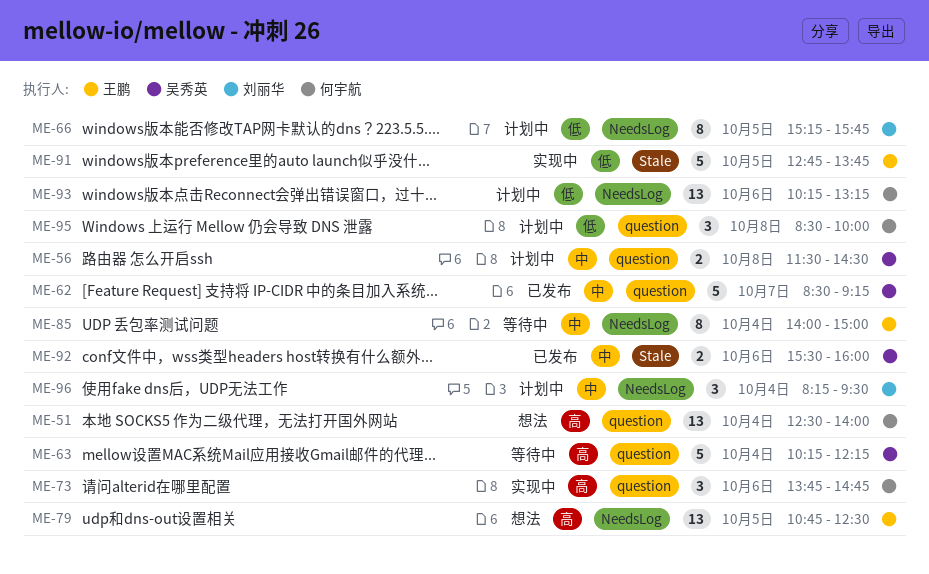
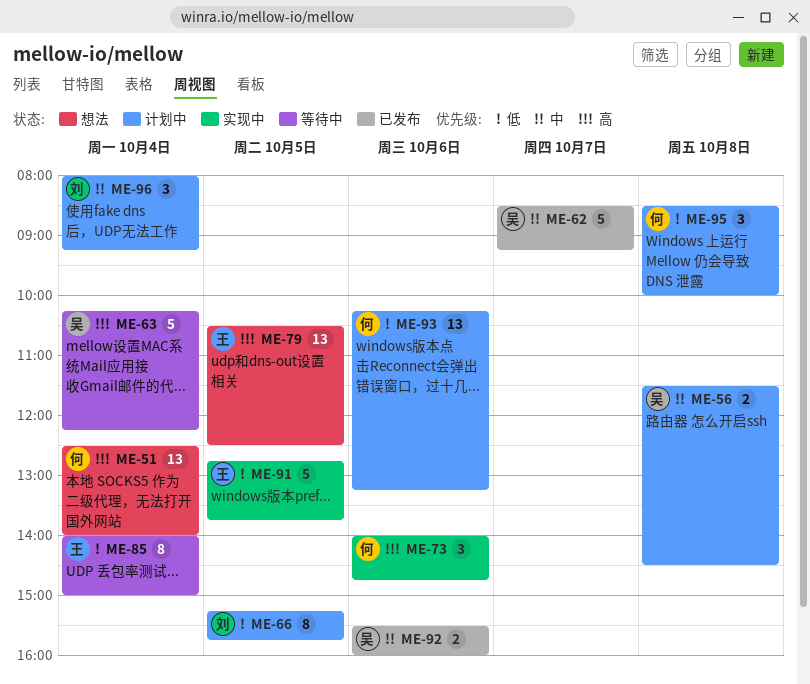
ME-73, begins: 13:45 -> 14:00
ME-79, begins: 10:45 -> 10:30
ME-85, priority: 中 -> 低
ME-96, begins: 08:15 -> 08:00
ME-96, ends: 09:30 -> 09:15

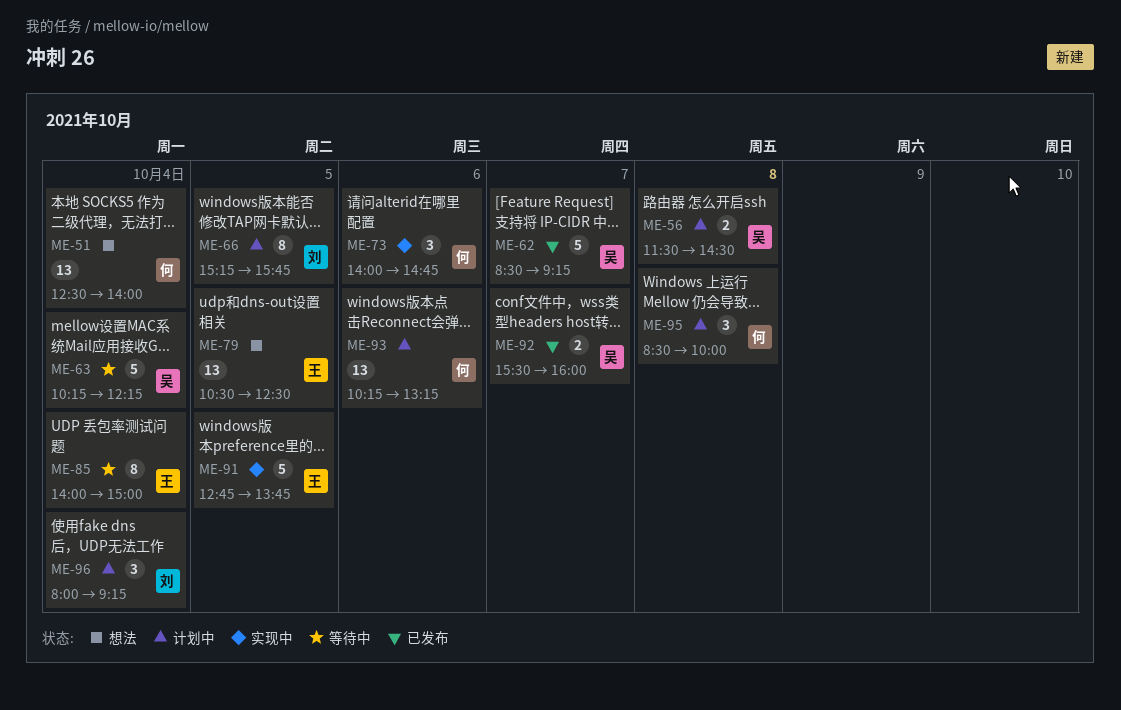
ME-92, day: Oct 6 -> Oct 7

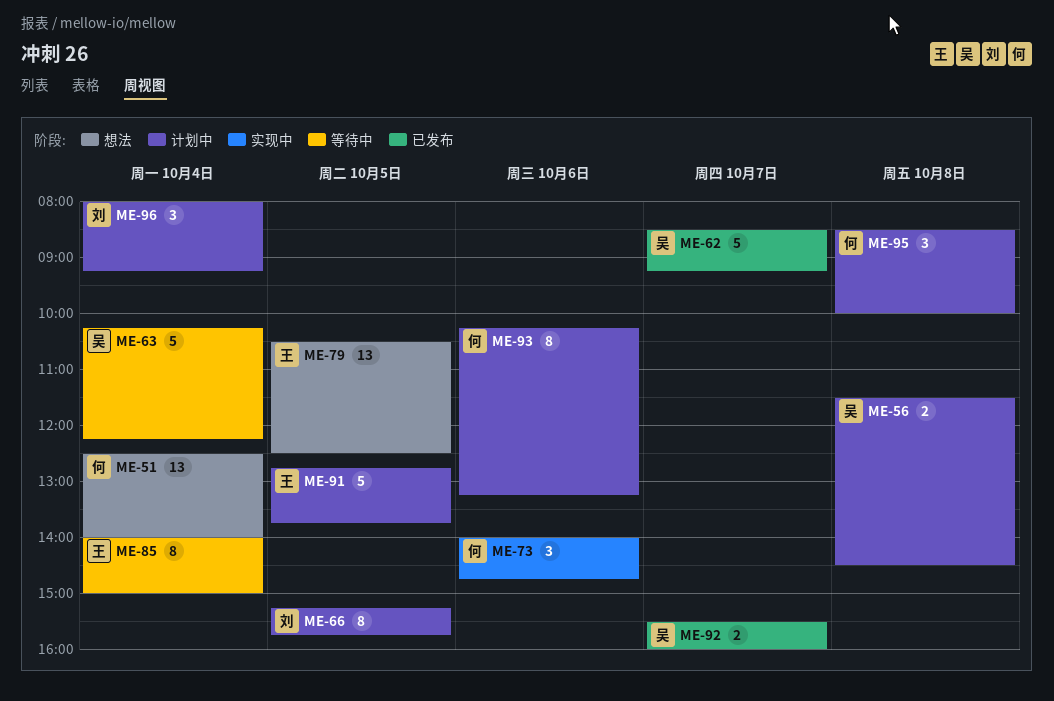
ME-91, status: 实现中 -> 计划中
ME-93, estimate: 13 -> 8

